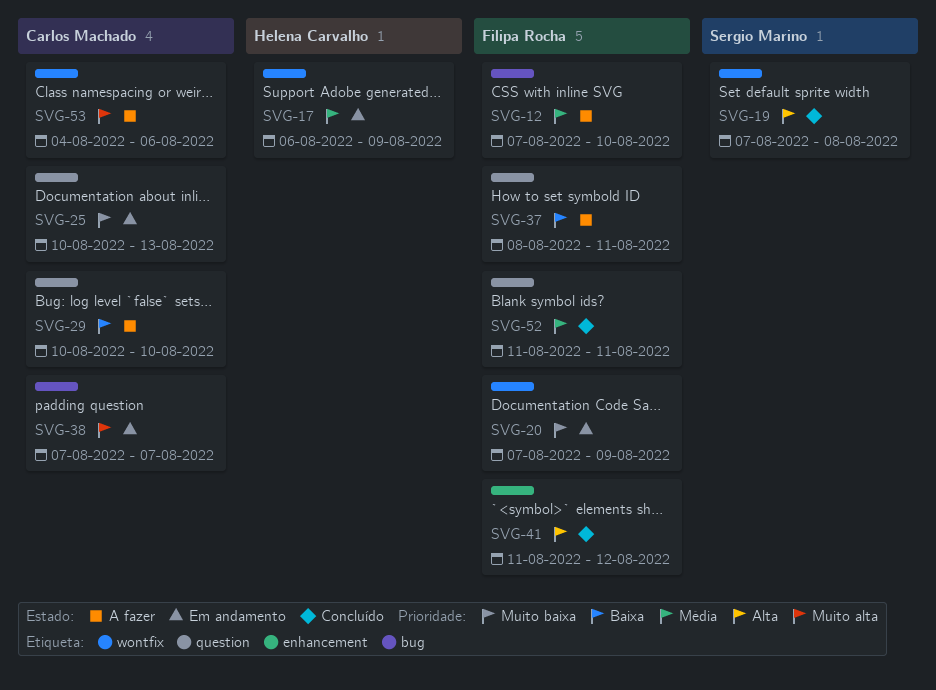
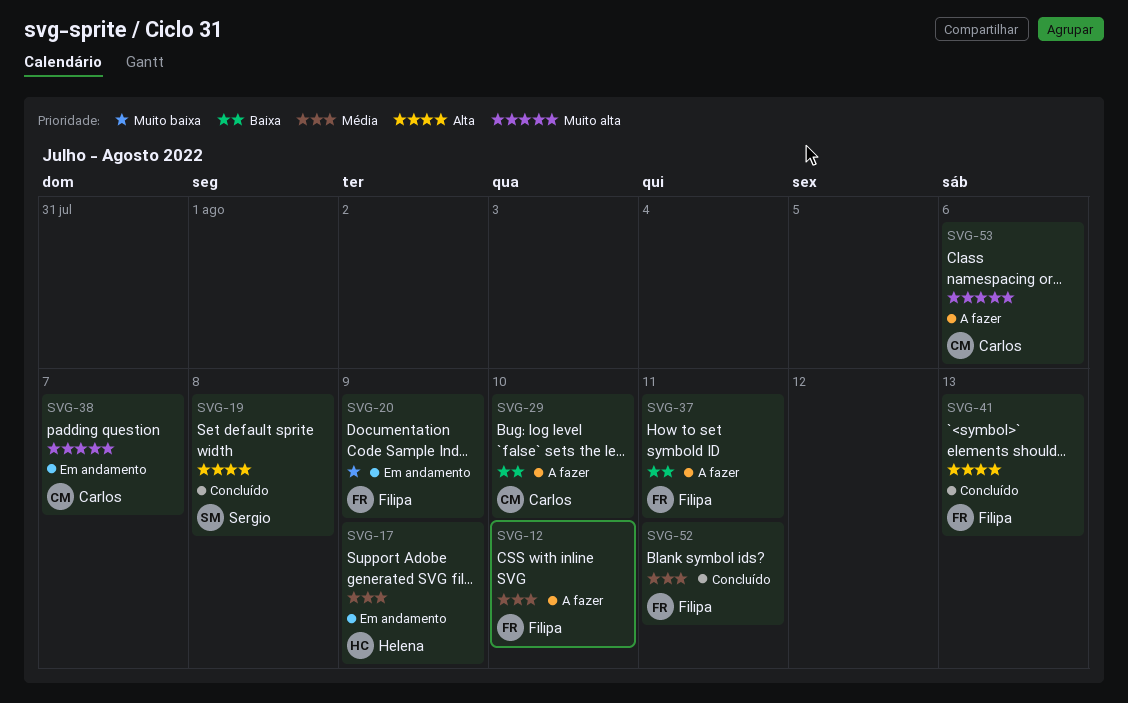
SVG-25: present -> none
SVG-41, due: Aug 12 -> Aug 13

